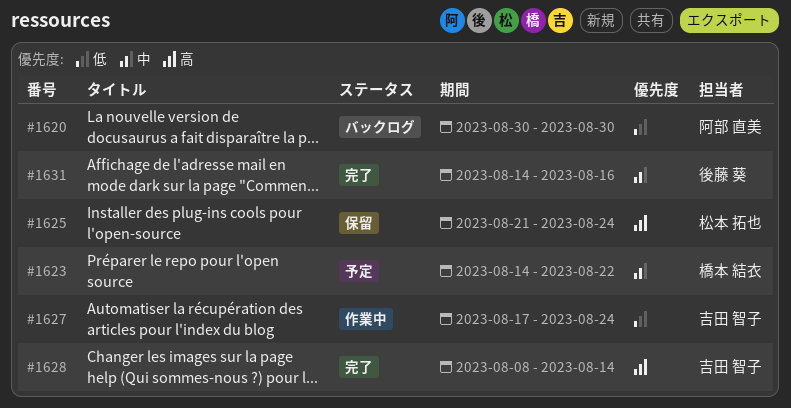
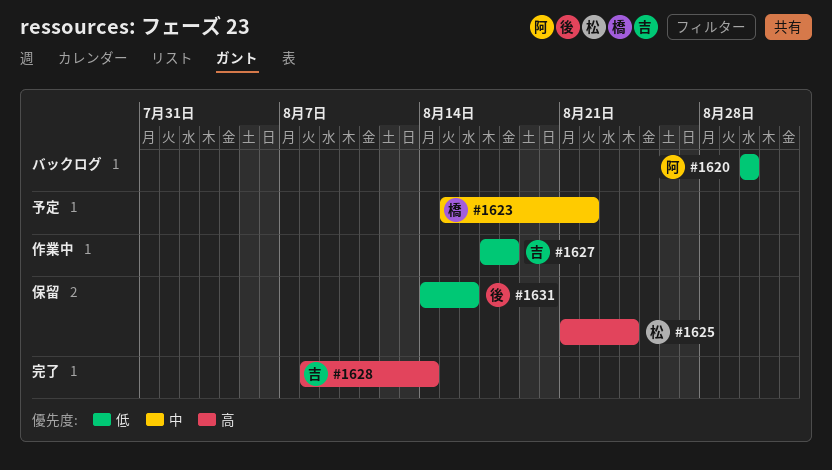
#1623, start: Aug 14 -> Aug 15
#1627, due: Aug 24 -> Aug 18
#1631, status: 完了 -> 保留
#1631, priority: 中 -> 低

